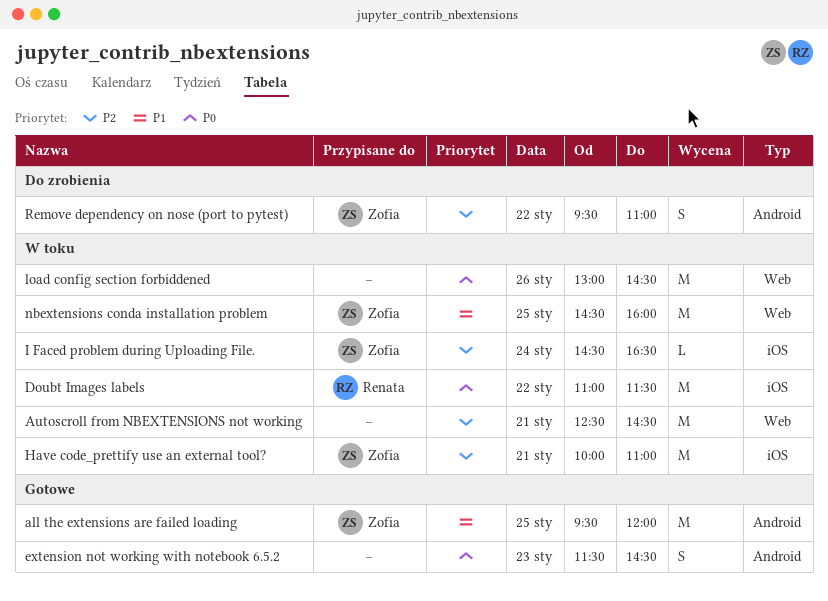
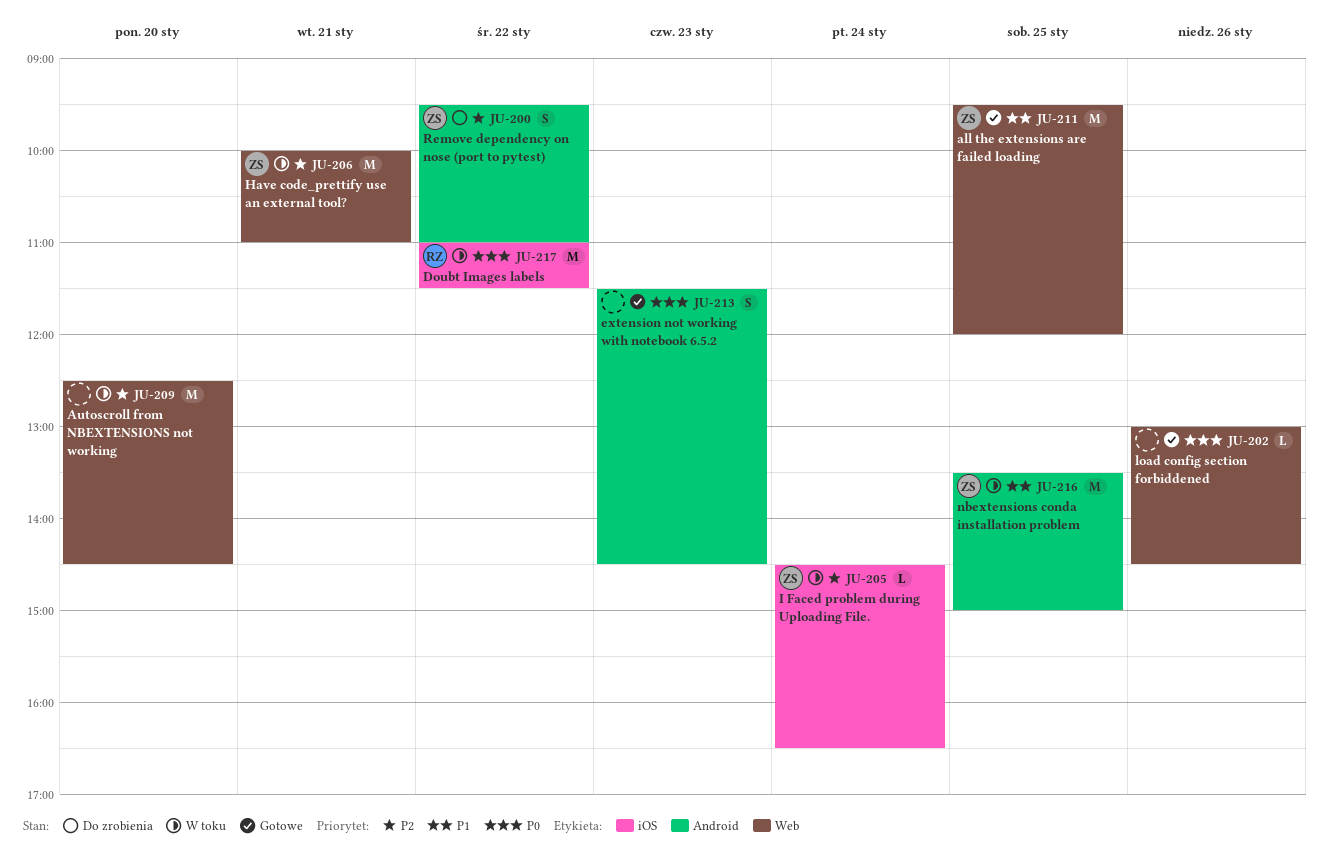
all the extensions are failed loading, label: Android -> Web
Autoscroll from NBEXTENSIONS not working, day: Jan 21 -> Jan 20
Have code_prettify use an external tool?, label: iOS -> Web
load config section forbiddened, status: W toku -> Gotowe
load config section forbiddened, estimate: M -> L
nbextensions conda installation problem, label: Web -> Android
nbextensions conda installation problem, begins: 14:30 -> 13:30
nbextensions conda installation problem, ends: 16:00 -> 15:00

